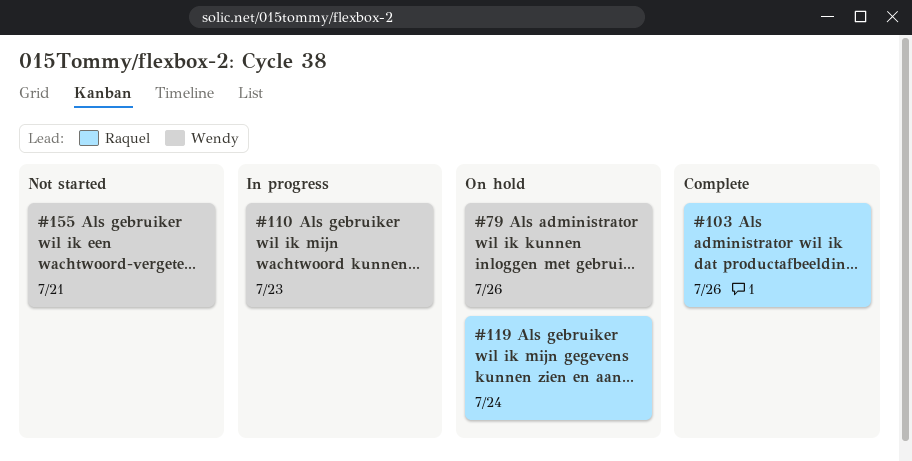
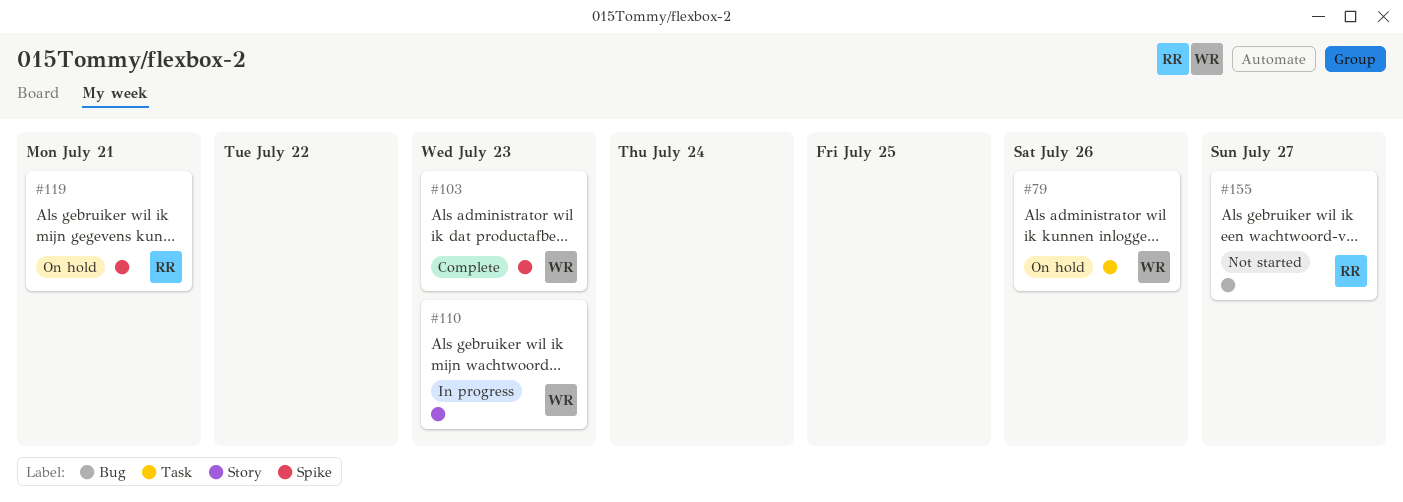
#103, owner: Raquel -> Wendy
#103, due: Jul 26 -> Jul 23
#119, due: Jul 24 -> Jul 21
#155, owner: Wendy -> Raquel
#155, due: Jul 21 -> Jul 27

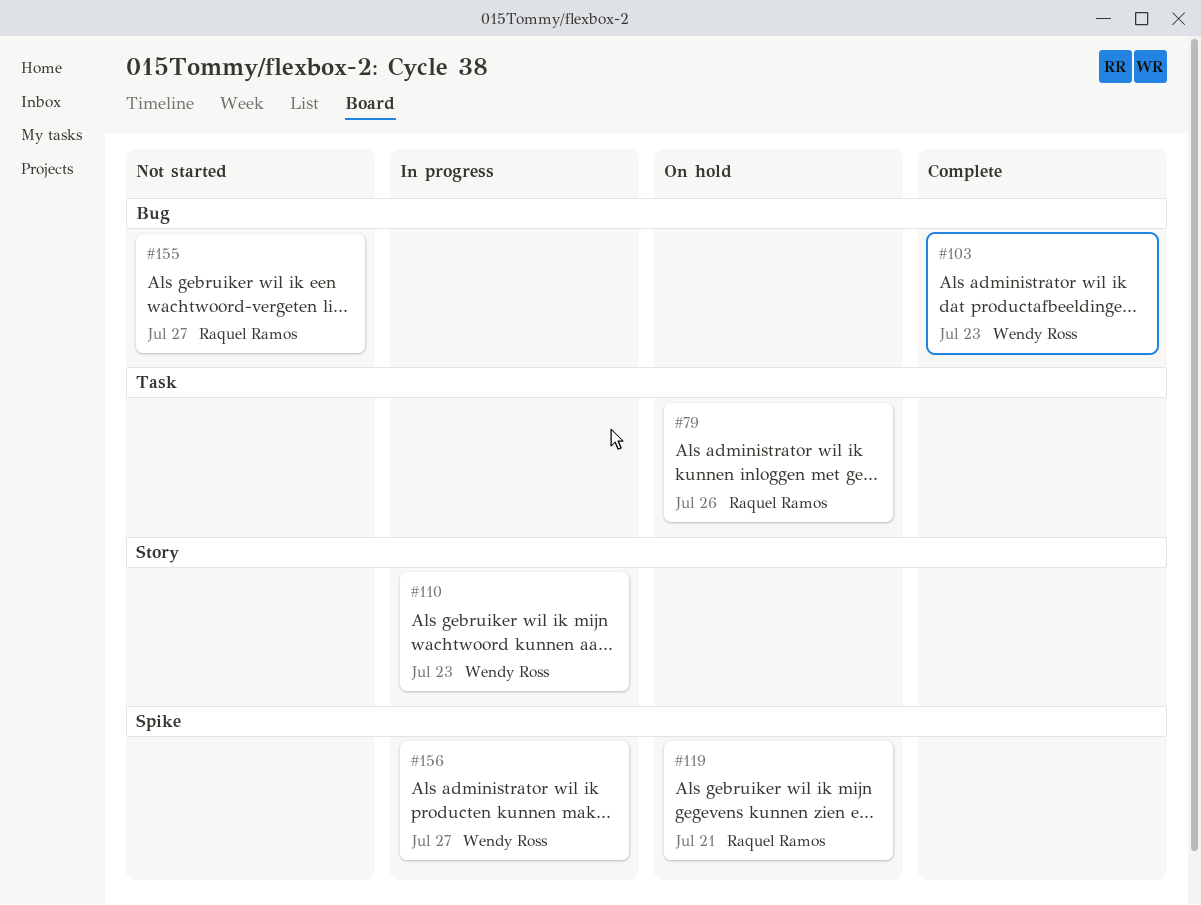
#79, owner: Wendy Ross -> Raquel Ramos
#103, label: Spike -> Bug
#156: none -> present

